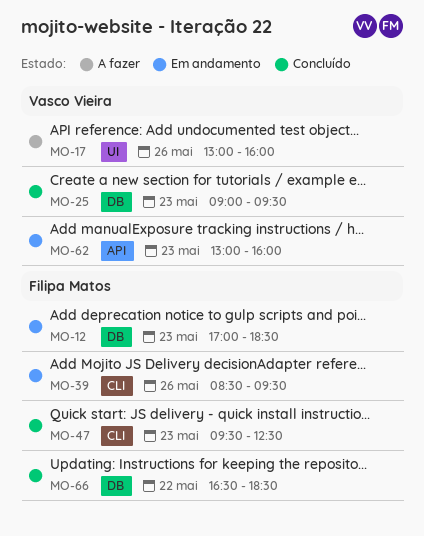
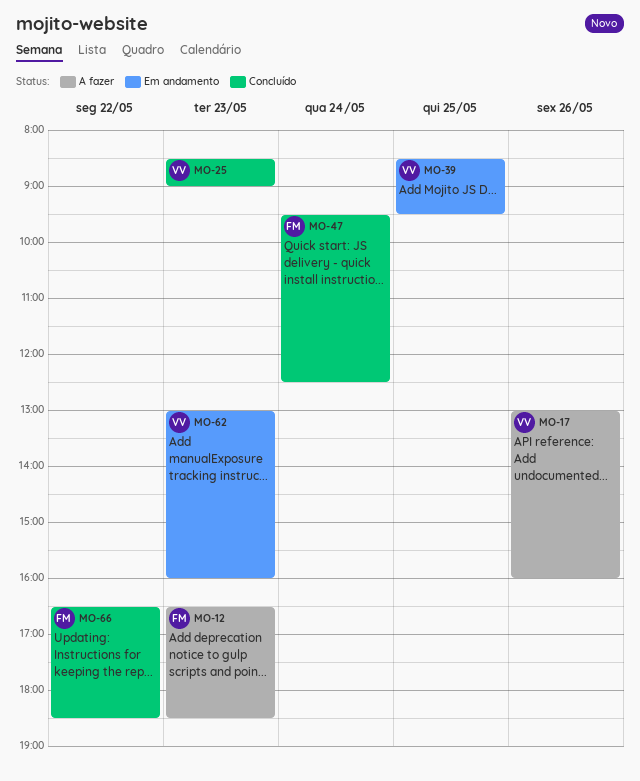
MO-12, status: Em andamento -> A fazer
MO-12, begins: 17:00 -> 16:30
MO-25, begins: 09:00 -> 08:30
MO-25, ends: 09:30 -> 09:00
MO-39, owner: Filipa Matos -> Vasco Vieira
MO-39, day: May 26 -> May 25
MO-47, day: May 23 -> May 24

